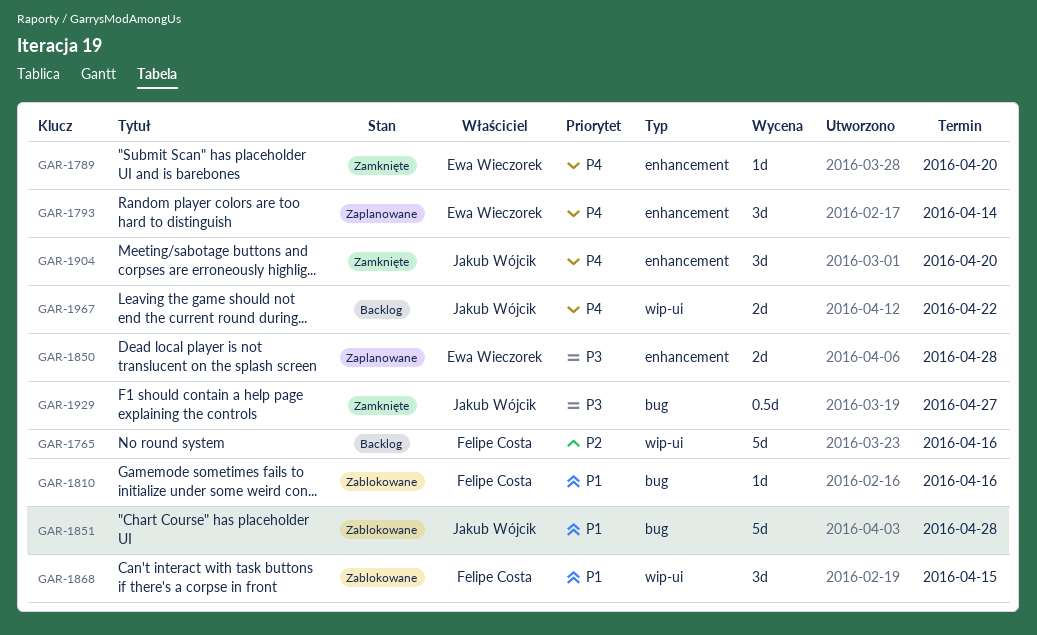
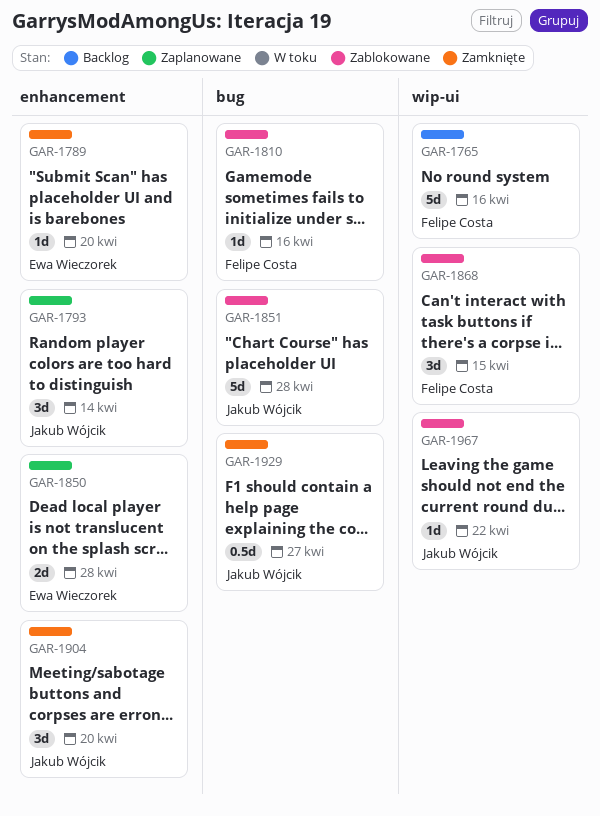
GAR-1793, owner: Ewa Wieczorek -> Jakub Wójcik
GAR-1967, status: Backlog -> Zablokowane
GAR-1967, estimate: 2d -> 1d

